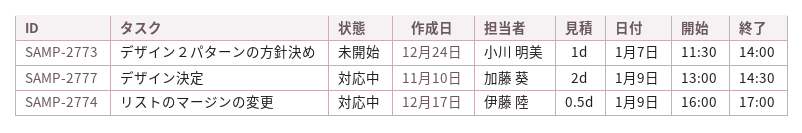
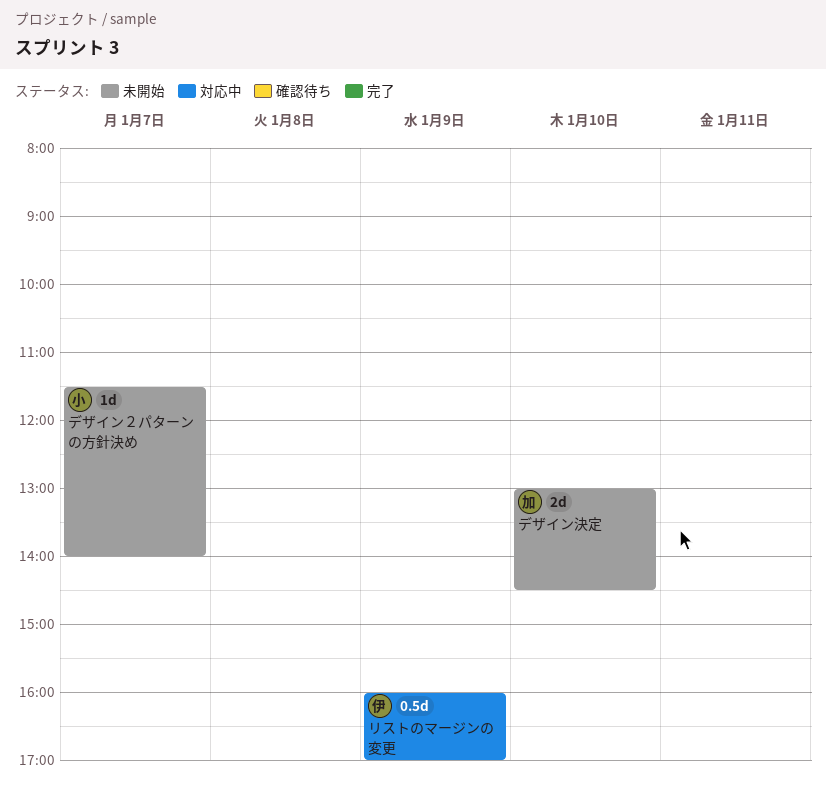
デザイン決定, status: 対応中 -> 未開始
デザイン決定, day: Jan 9 -> Jan 10

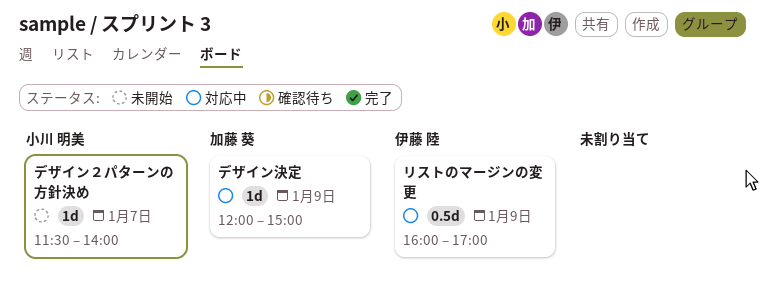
デザイン決定, status: 未開始 -> 対応中
デザイン決定, estimate: 2d -> 1d
デザイン決定, day: Jan 10 -> Jan 9
デザイン決定, begins: 13:00 -> 12:00
デザイン決定, ends: 14:30 -> 15:00

